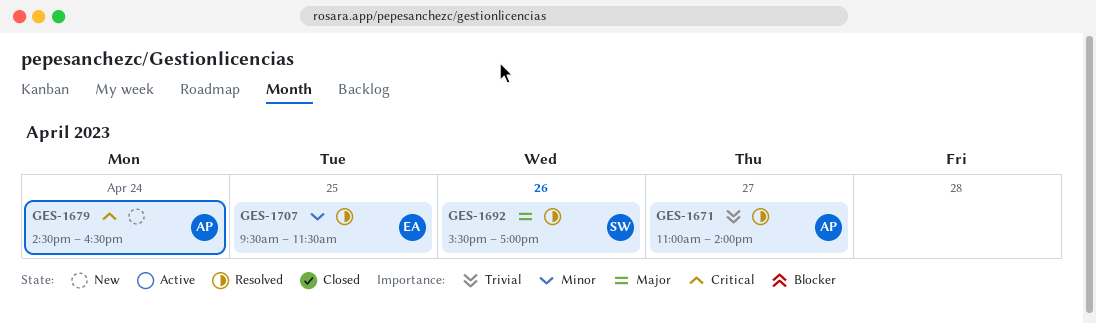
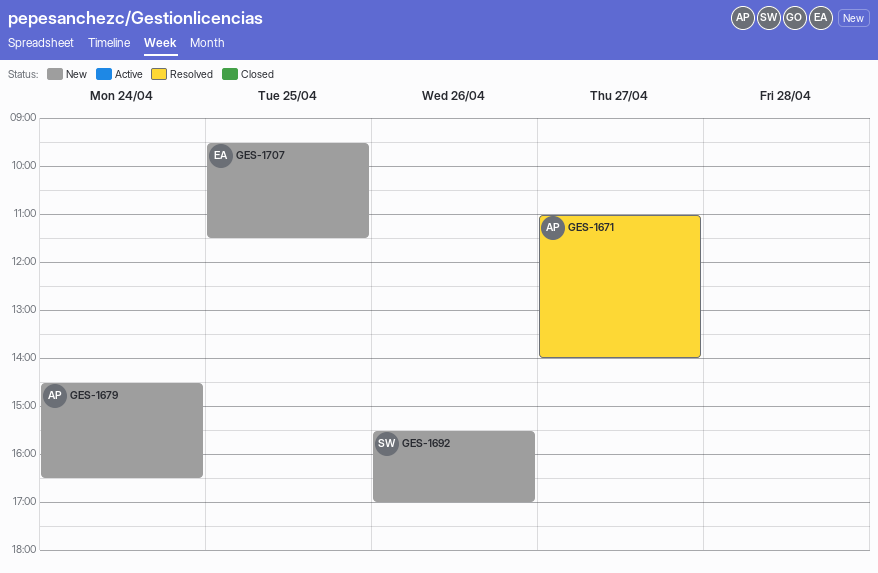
GES-1692, status: Resolved -> New
GES-1707, status: Resolved -> New

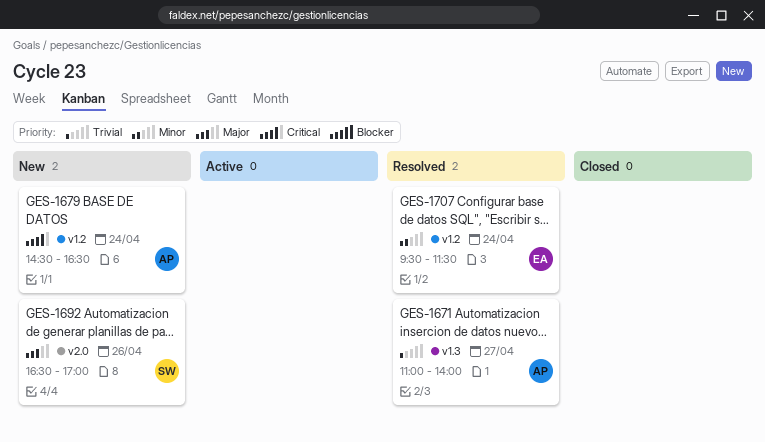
GES-1692, begins: 15:30 -> 16:30
GES-1707, status: New -> Resolved
GES-1707, day: Apr 25 -> Apr 24

